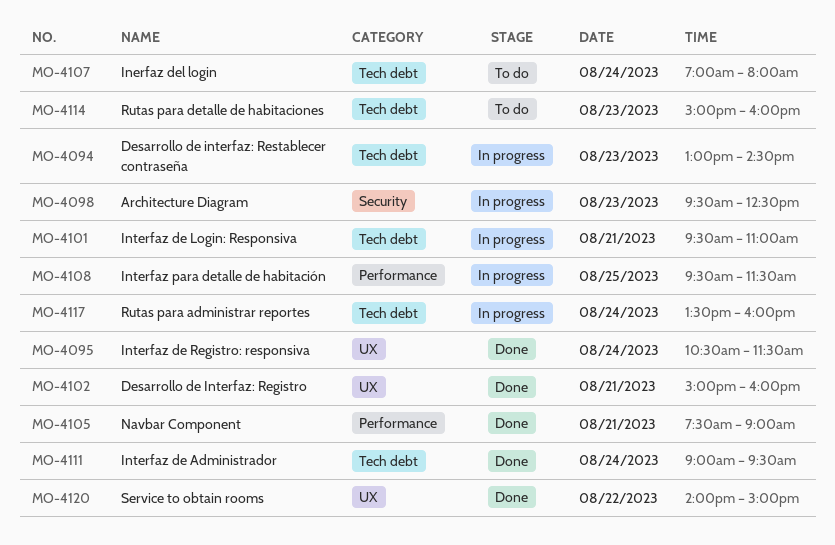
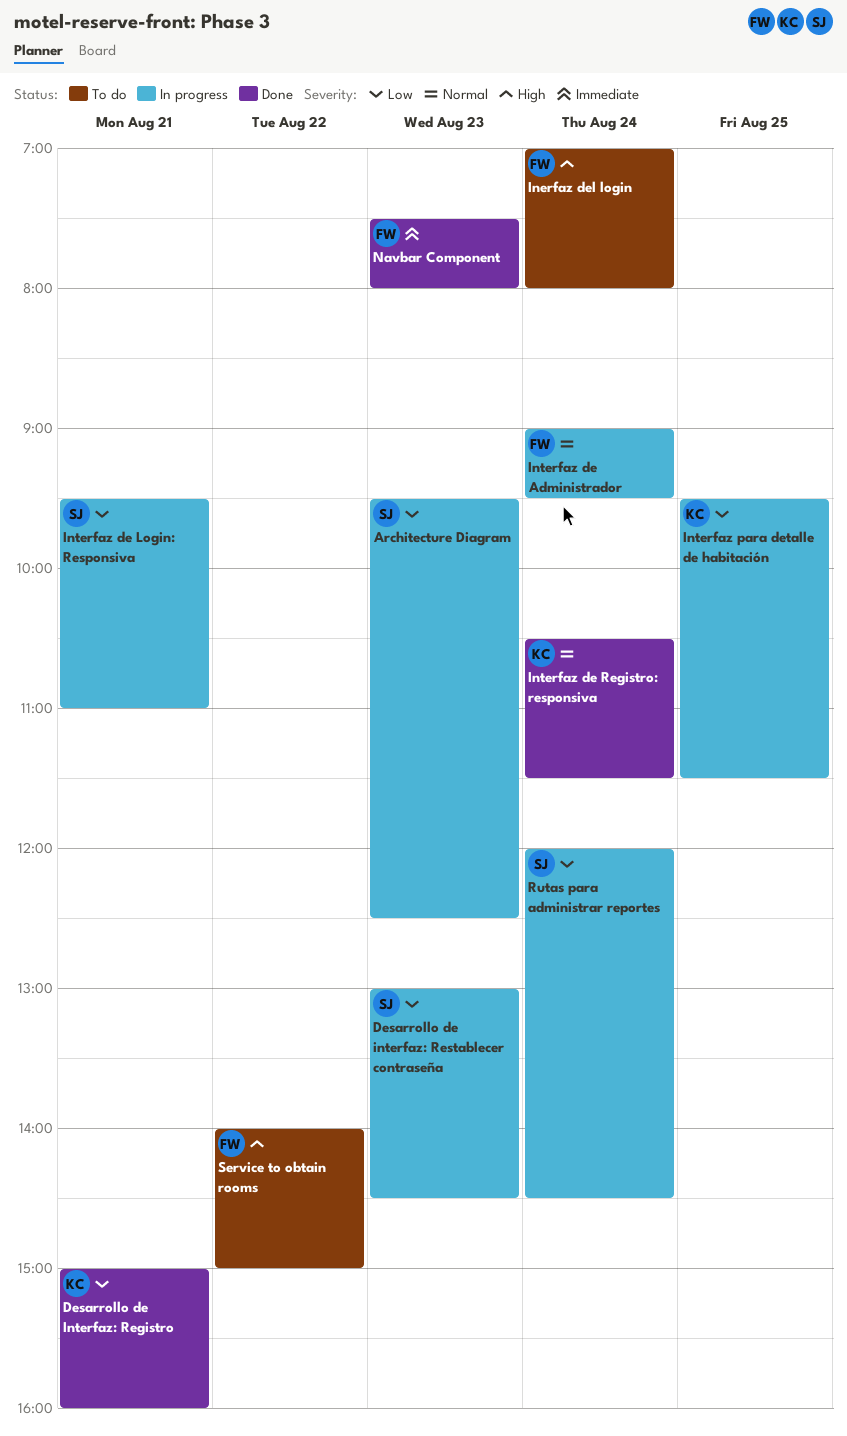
Interfaz de Administrador, status: Done -> In progress
Navbar Component, day: Aug 21 -> Aug 23
Navbar Component, ends: 09:00 -> 08:00
Rutas para administrar reportes, begins: 13:30 -> 12:00
Rutas para administrar reportes, ends: 16:00 -> 14:30
Rutas para detalle de habitaciones: present -> none
Service to obtain rooms, status: Done -> To do

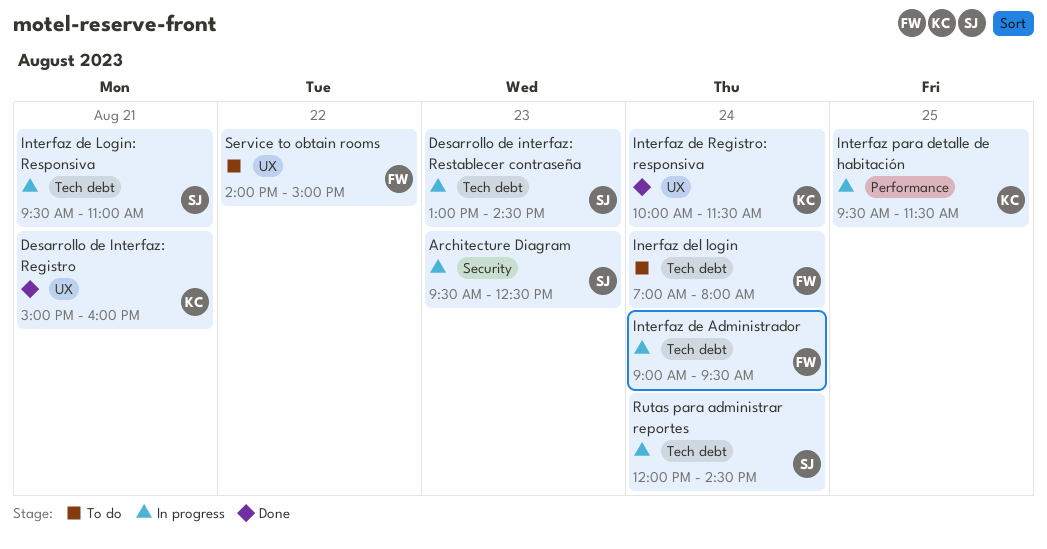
Interfaz de Registro: responsiva, begins: 10:30 -> 10:00
Navbar Component: present -> none

